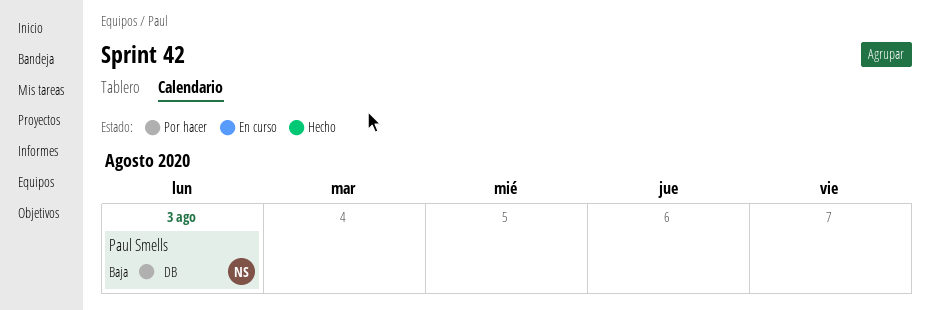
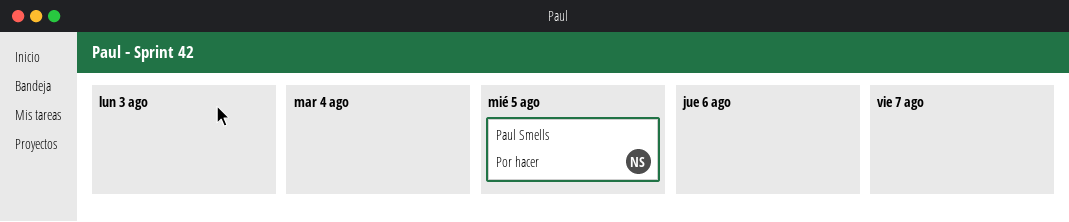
Paul Smells, due: Aug 3 -> Aug 5

